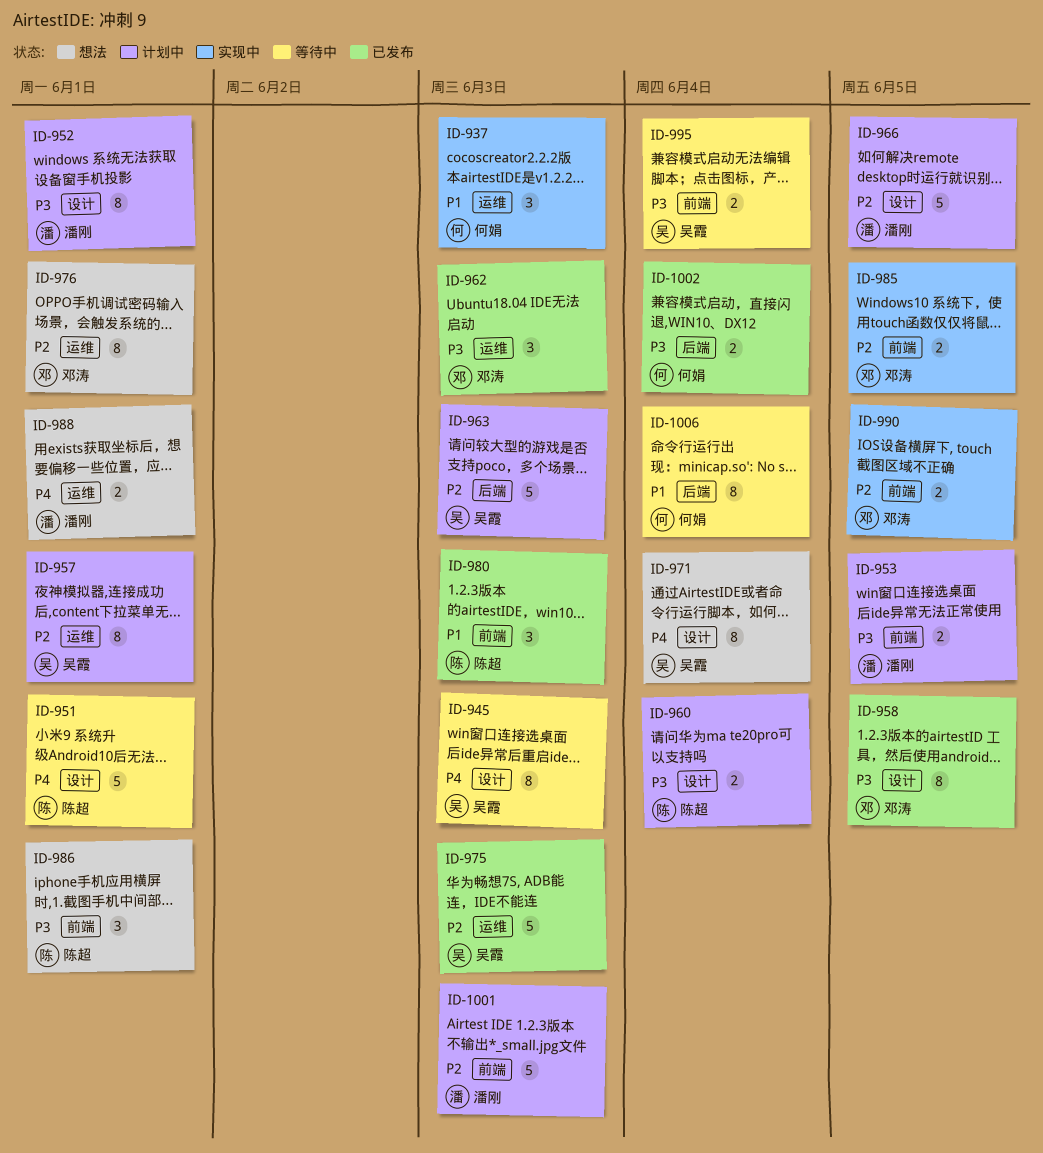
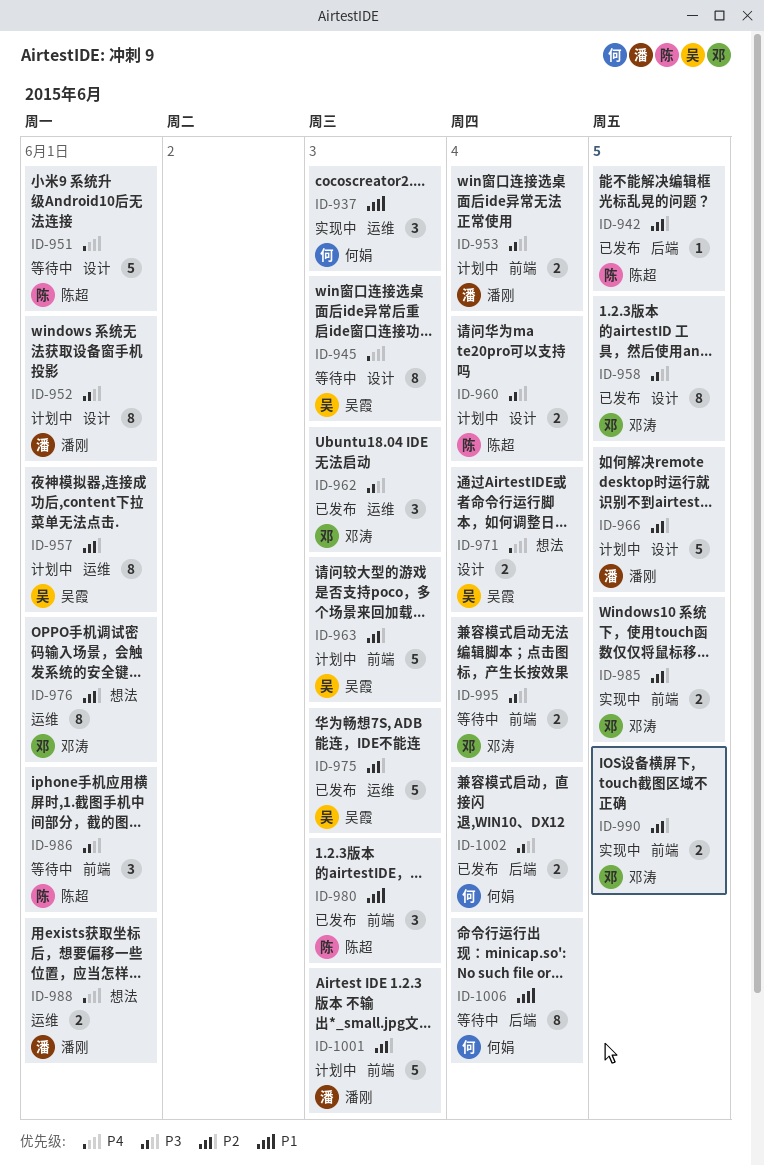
ID-942: none -> present
ID-953, due: Jun 5 -> Jun 4
ID-963, label: 后端 -> 前端
ID-971, estimate: 8 -> 2
ID-986, status: 想法 -> 等待中
ID-995, owner: 吴霞 -> 邓涛

